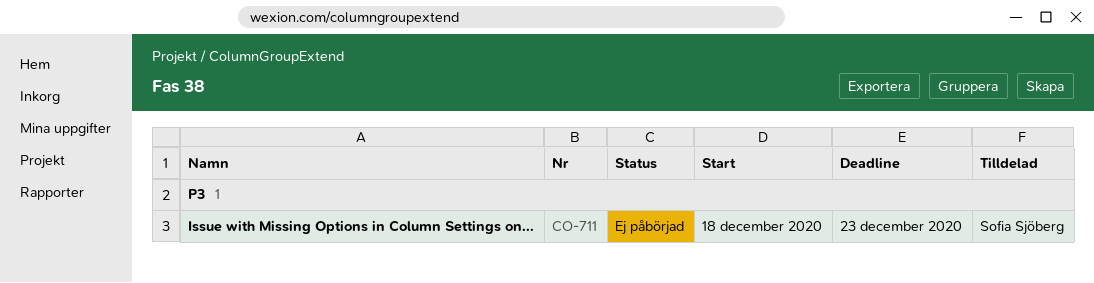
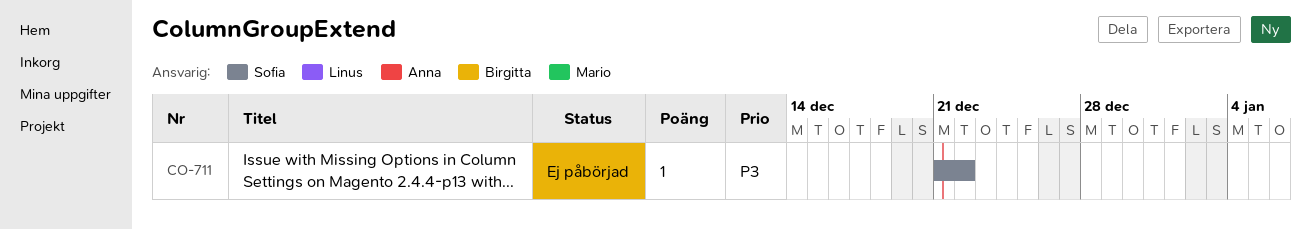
CO-711, start: Dec 18 -> Dec 21
CO-711, due: Dec 23 -> Dec 22

